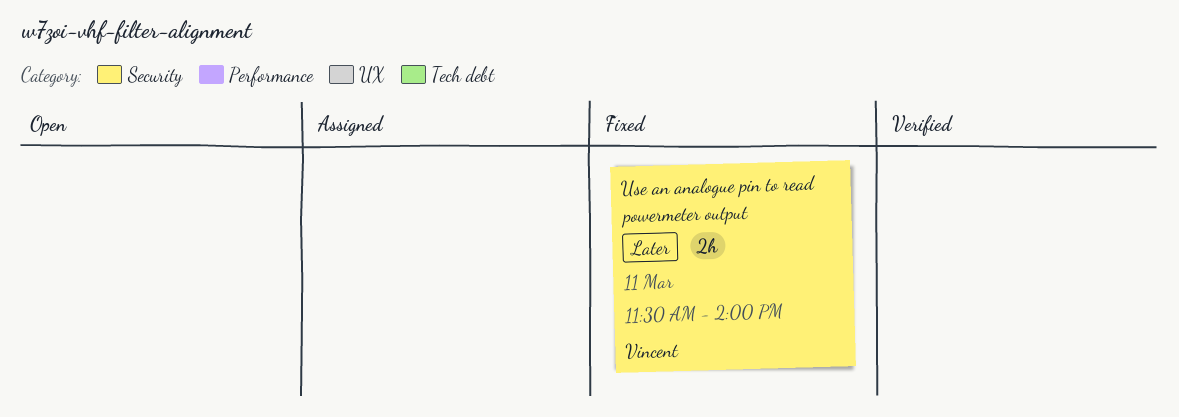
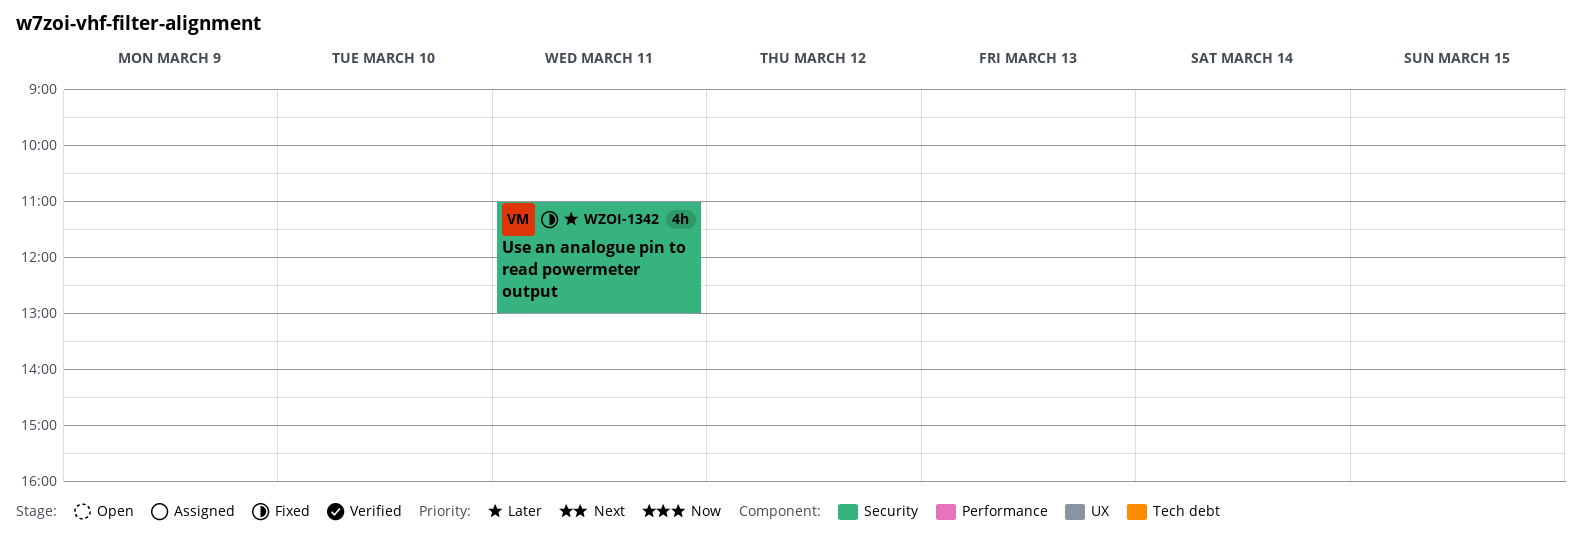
Use an analogue pin to read powermeter output, estimate: 2h -> 4h
Use an analogue pin to read powermeter output, begins: 11:30 -> 11:00
Use an analogue pin to read powermeter output, ends: 14:00 -> 13:00

